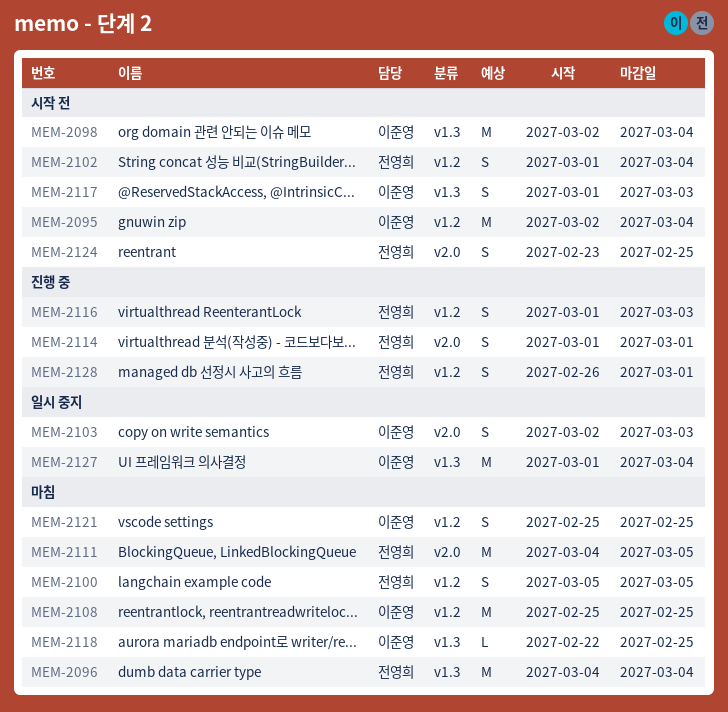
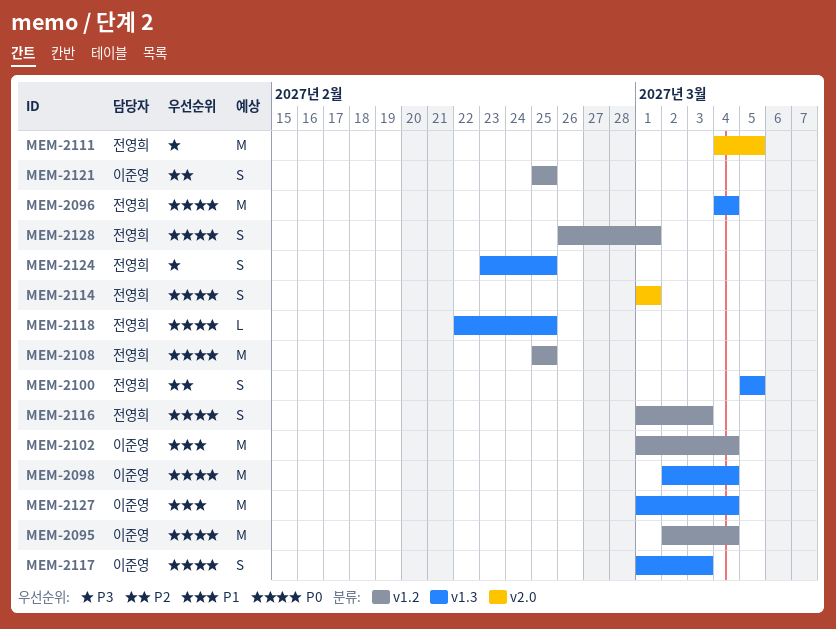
MEM-2100, label: v1.2 -> v1.3
MEM-2102, owner: 전영희 -> 이준영
MEM-2102, estimate: S -> M
MEM-2103: present -> none
MEM-2108, owner: 이준영 -> 전영희
MEM-2118, owner: 이준영 -> 전영희
MEM-2124, label: v2.0 -> v1.3

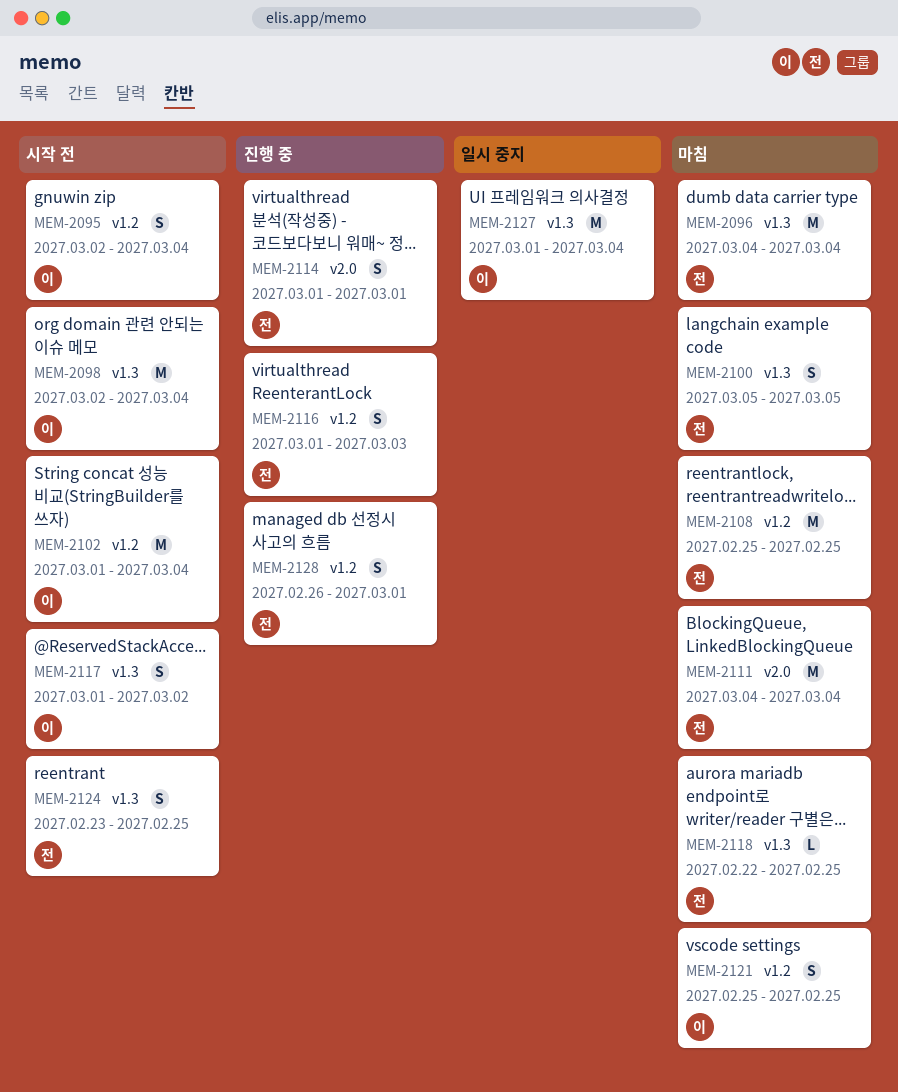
MEM-2095, estimate: M -> S
MEM-2111, due: Mar 5 -> Mar 4
MEM-2117, due: Mar 3 -> Mar 2

